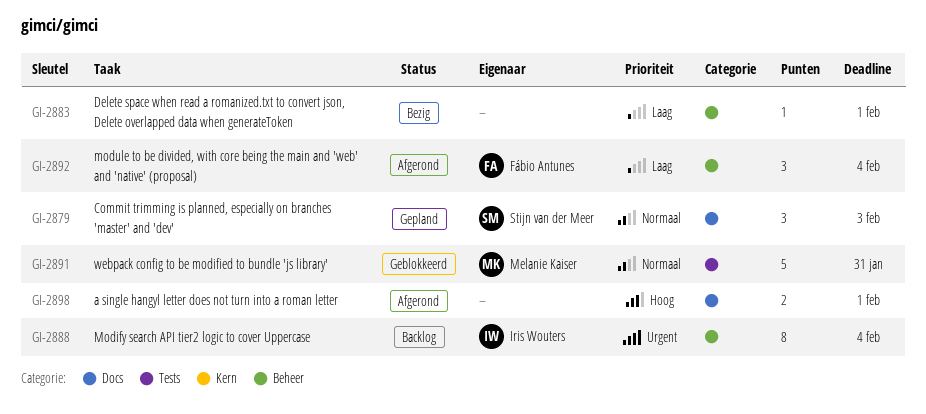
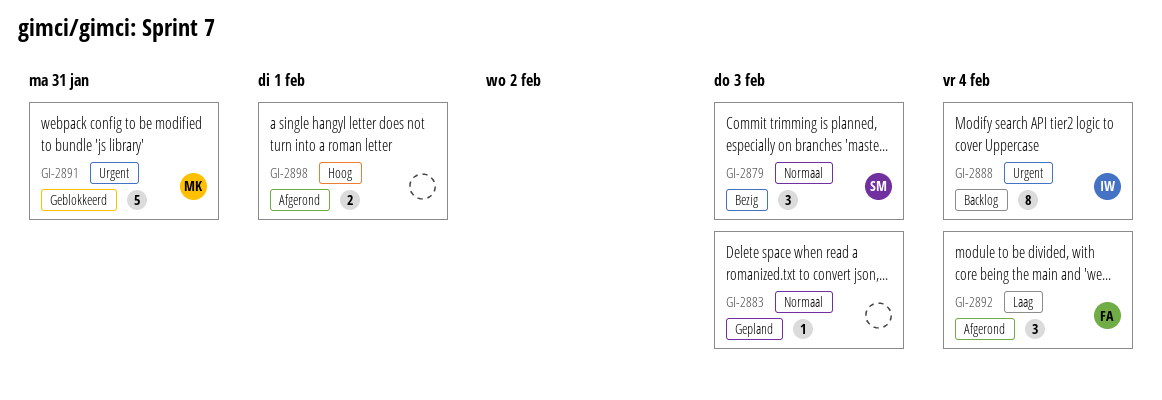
GI-2879, status: Gepland -> Bezig
GI-2883, status: Bezig -> Gepland
GI-2883, priority: Laag -> Normaal
GI-2883, due: Feb 1 -> Feb 3
GI-2891, priority: Normaal -> Urgent

